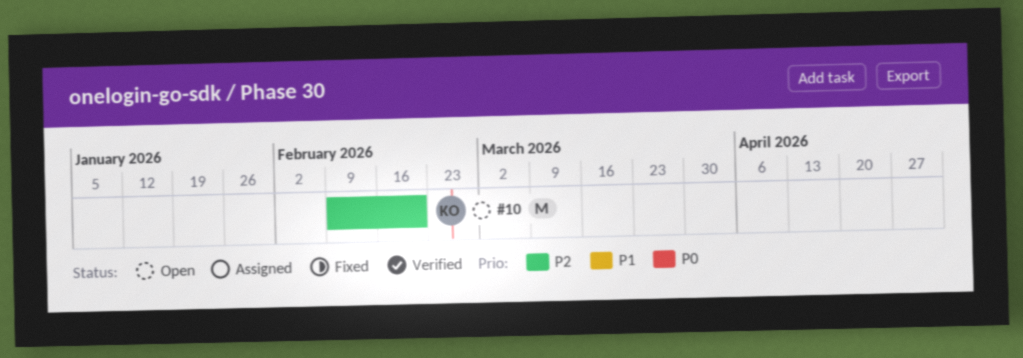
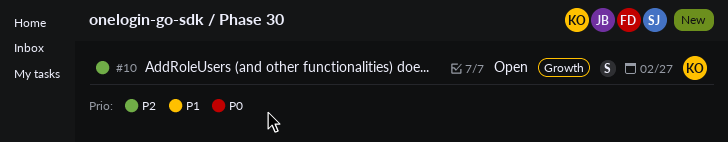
#10, estimate: M -> S
#10, due: Feb 20 -> Feb 27

